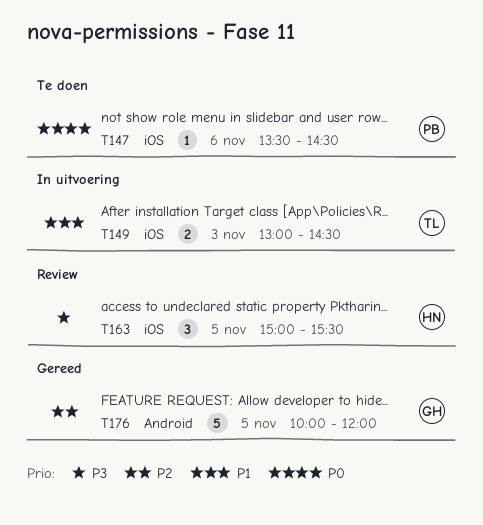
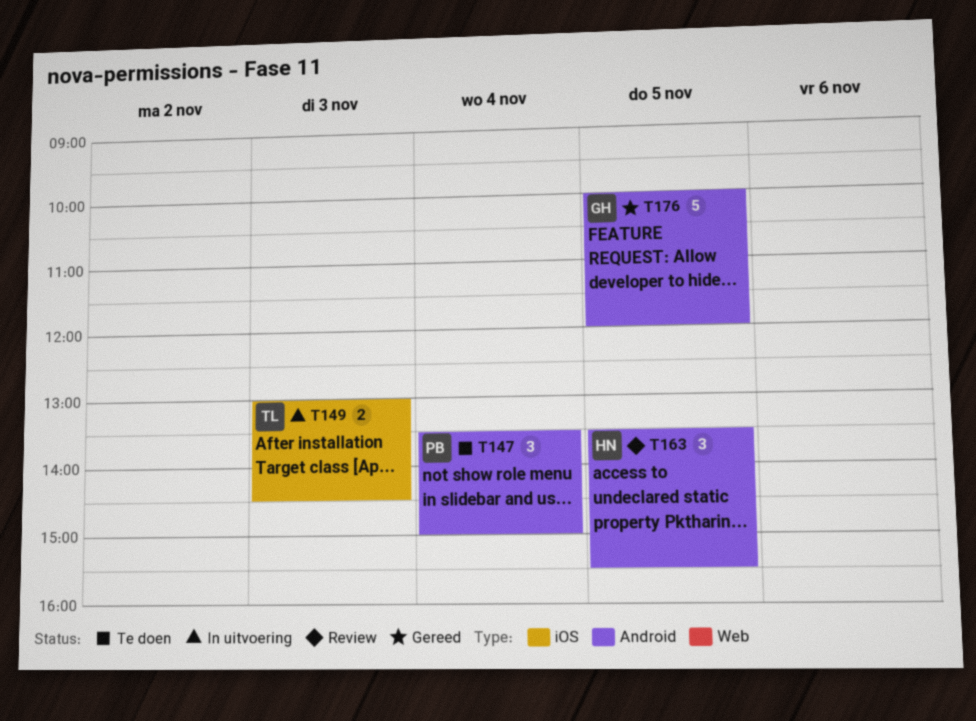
T147, label: iOS -> Android
T147, estimate: 1 -> 3
T147, day: Nov 6 -> Nov 4
T147, ends: 14:30 -> 15:00
T163, label: iOS -> Android
T163, begins: 15:00 -> 13:30

